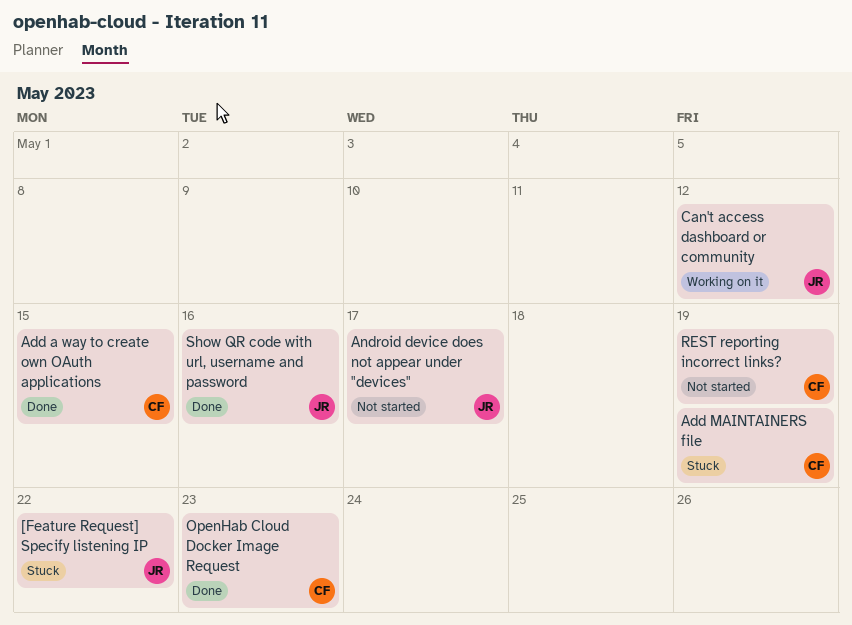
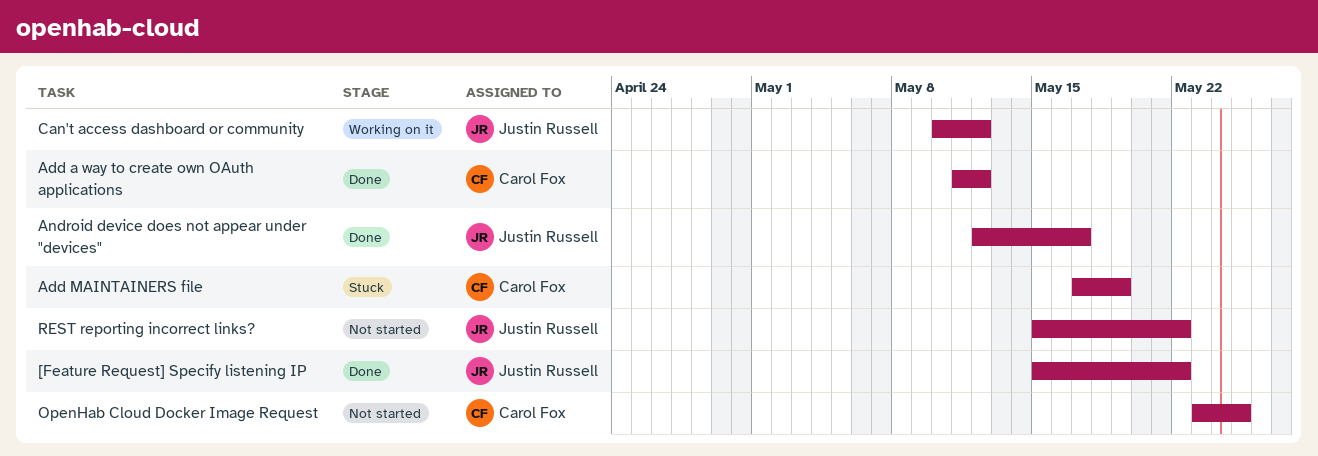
[Feature Request] Specify listening IP, status: Stuck -> Done
Add a way to create own OAuth applications, due: May 15 -> May 12
Android device does not appear under "devices", status: Not started -> Done
OpenHab Cloud Docker Image Request, status: Done -> Not started
OpenHab Cloud Docker Image Request, due: May 23 -> May 25
REST reporting incorrect links?, owner: Carol Fox -> Justin Russell
REST reporting incorrect links?, due: May 19 -> May 22
Show QR code with url, username and password: present -> none

